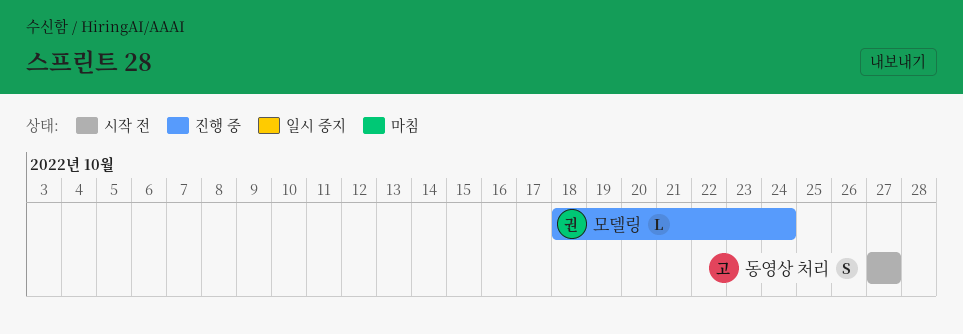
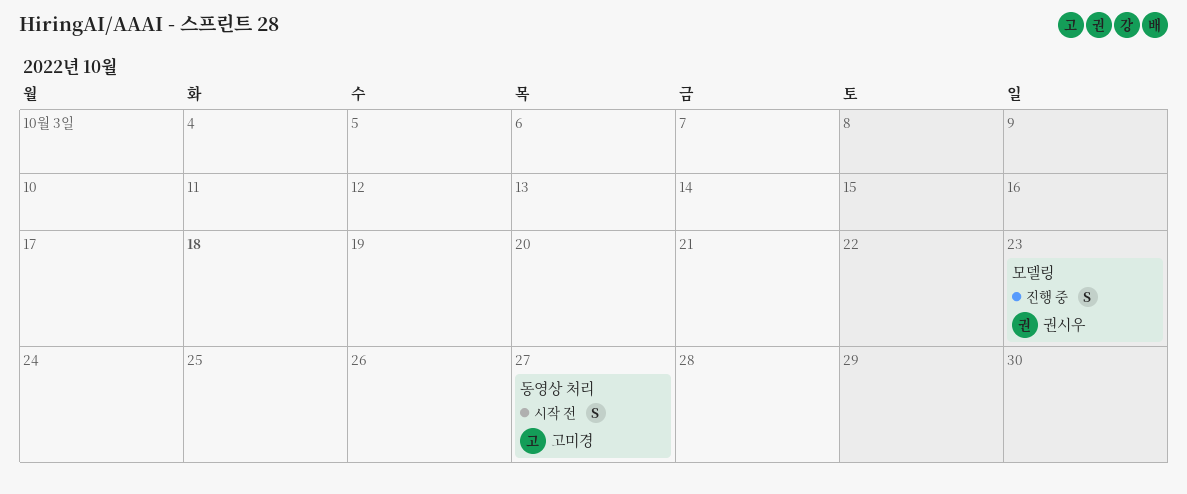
모델링, estimate: L -> S
모델링, due: Oct 24 -> Oct 23

